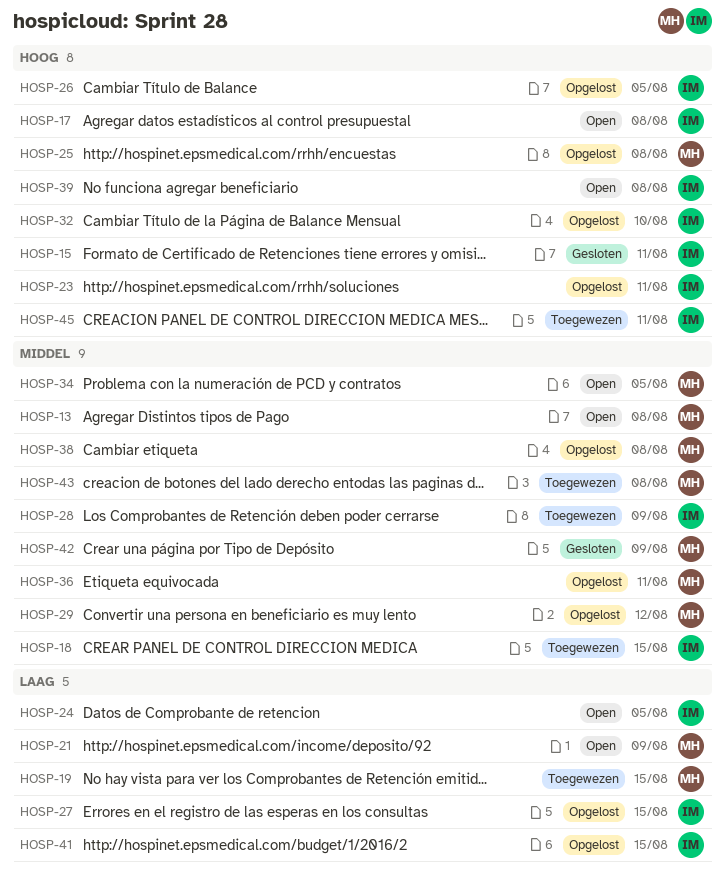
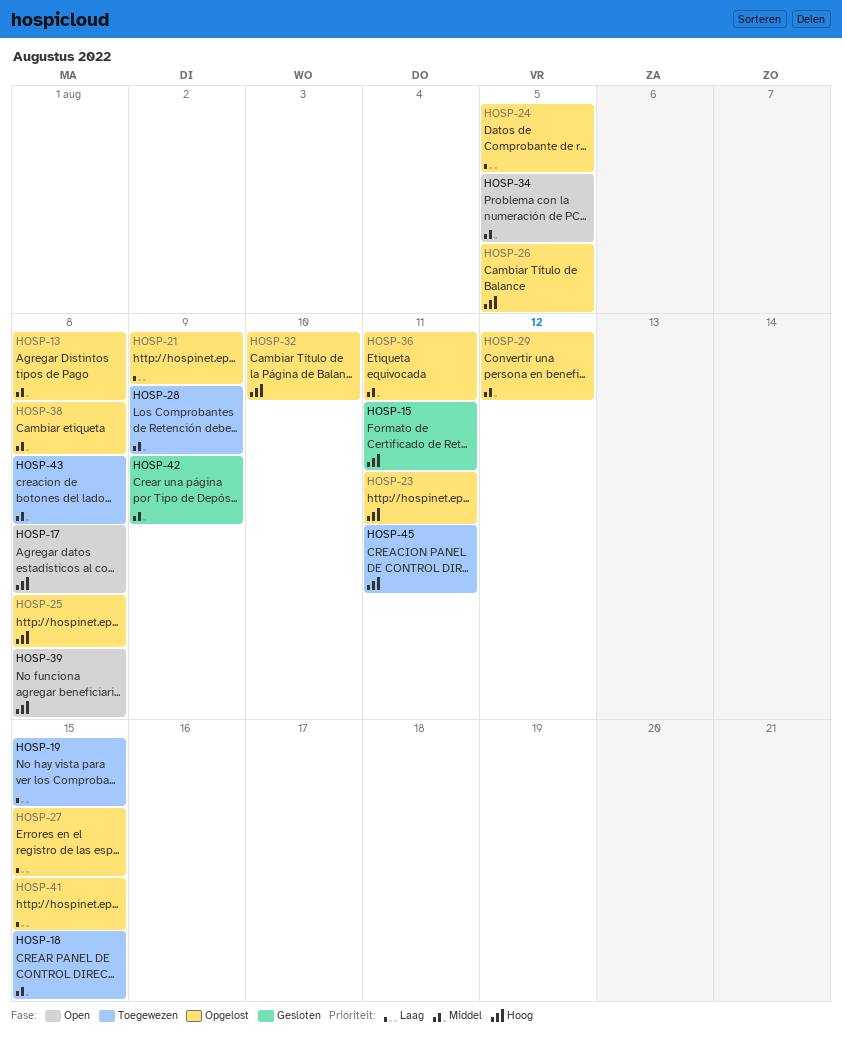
HOSP-13, status: Open -> Opgelost
HOSP-21, status: Open -> Opgelost
HOSP-24, status: Open -> Opgelost

